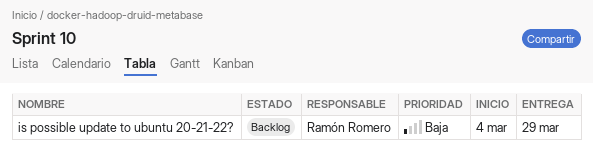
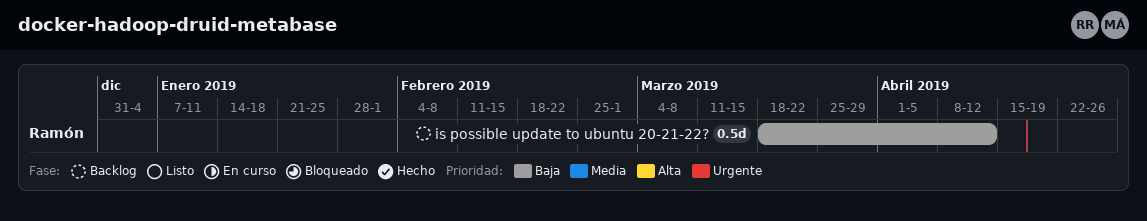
is possible update to ubuntu 20-21-22?, start: Mar 4 -> Mar 18
is possible update to ubuntu 20-21-22?, due: Mar 29 -> Apr 12

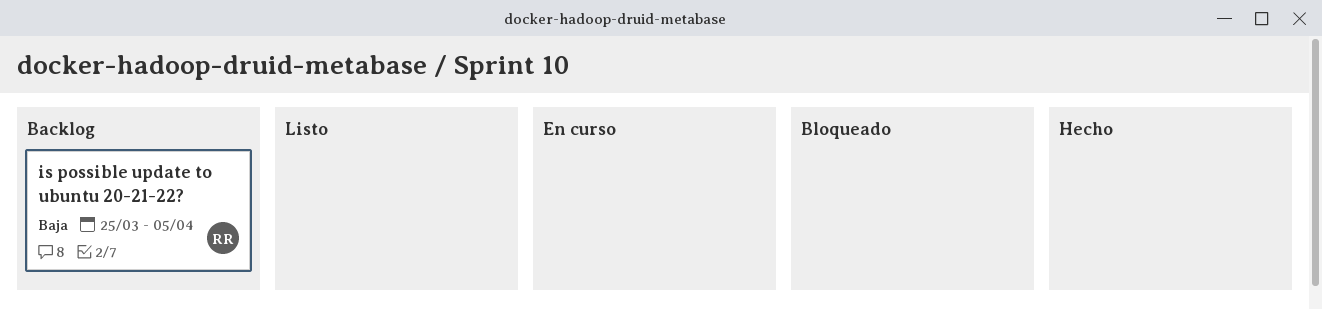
is possible update to ubuntu 20-21-22?, start: Mar 18 -> Mar 25
is possible update to ubuntu 20-21-22?, due: Apr 12 -> Apr 5

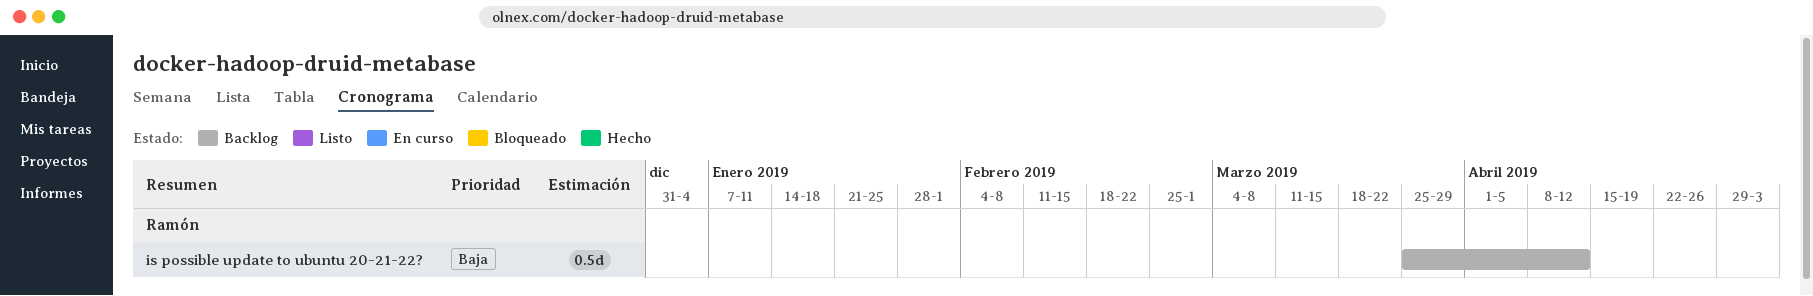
is possible update to ubuntu 20-21-22?, due: Apr 5 -> Apr 12

